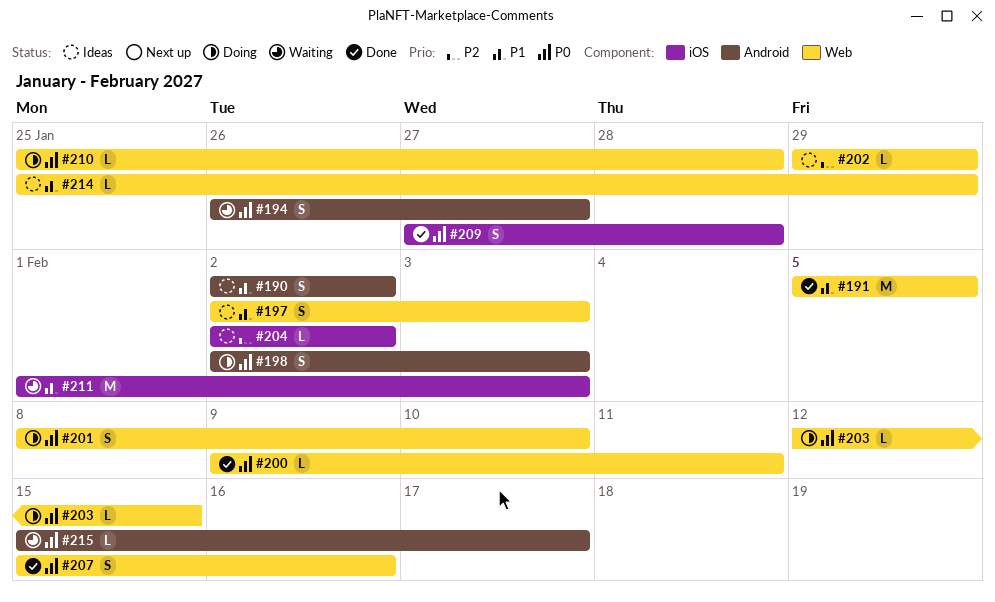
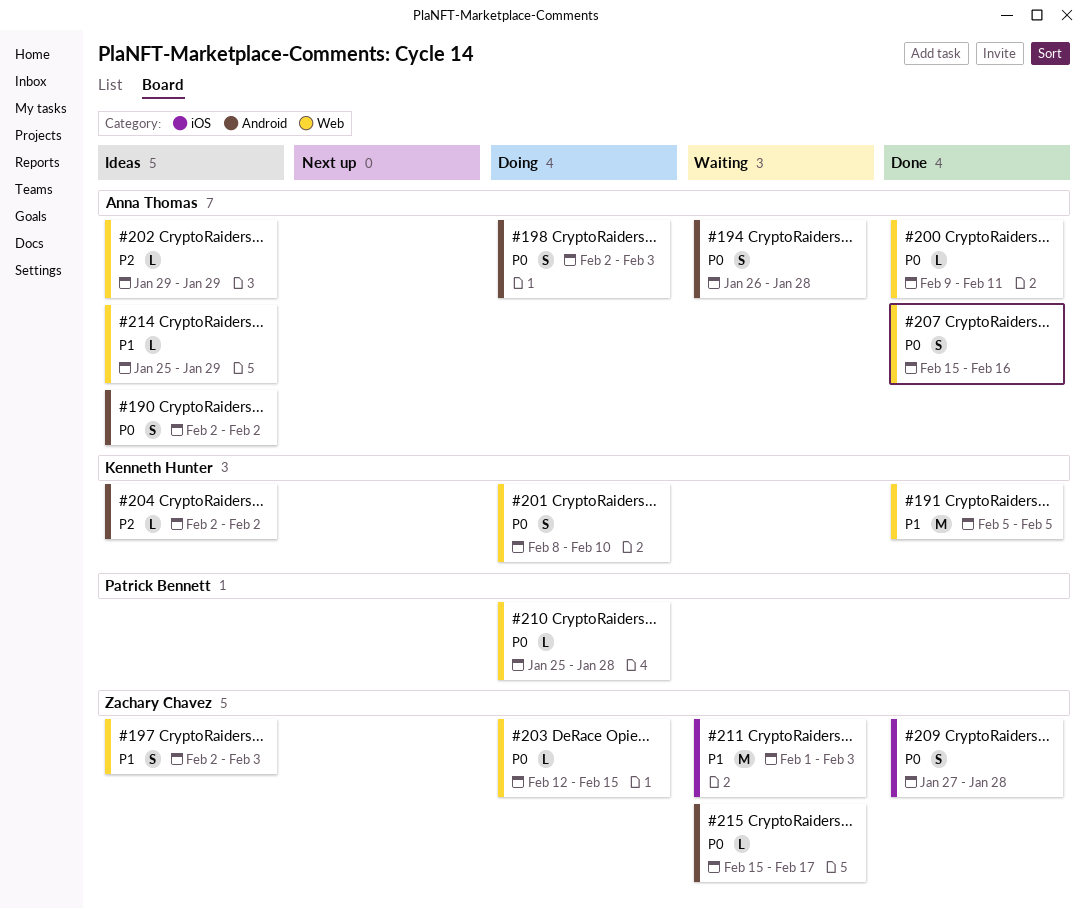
#190, priority: P1 -> P0
#194, due: Jan 27 -> Jan 28
#204, label: iOS -> Android

